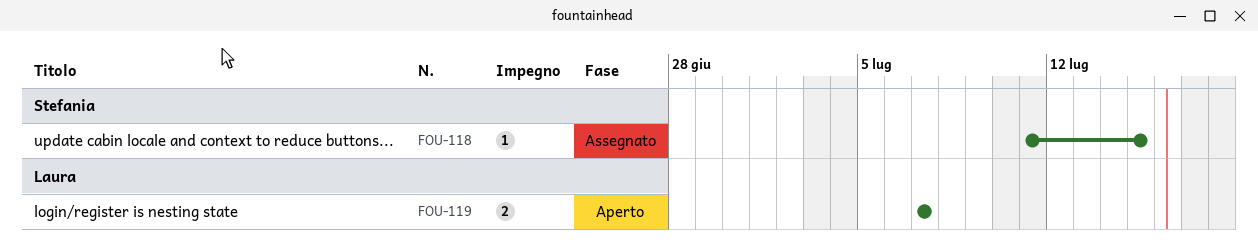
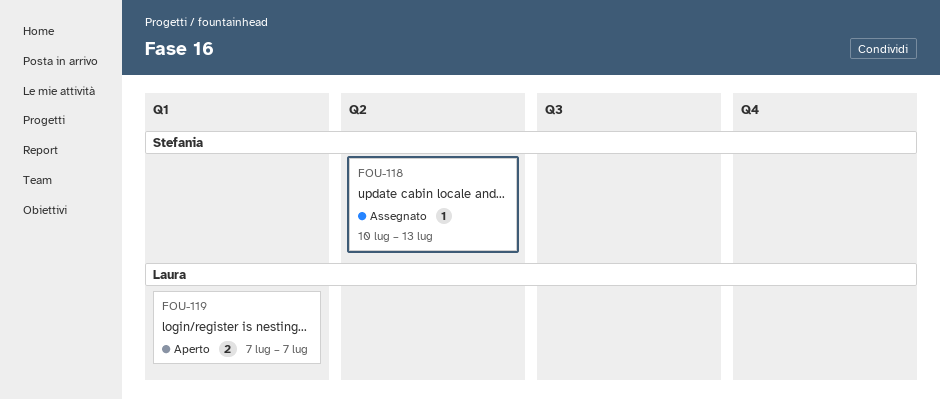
FOU-118, start: Jul 11 -> Jul 10
FOU-118, due: Jul 15 -> Jul 13

